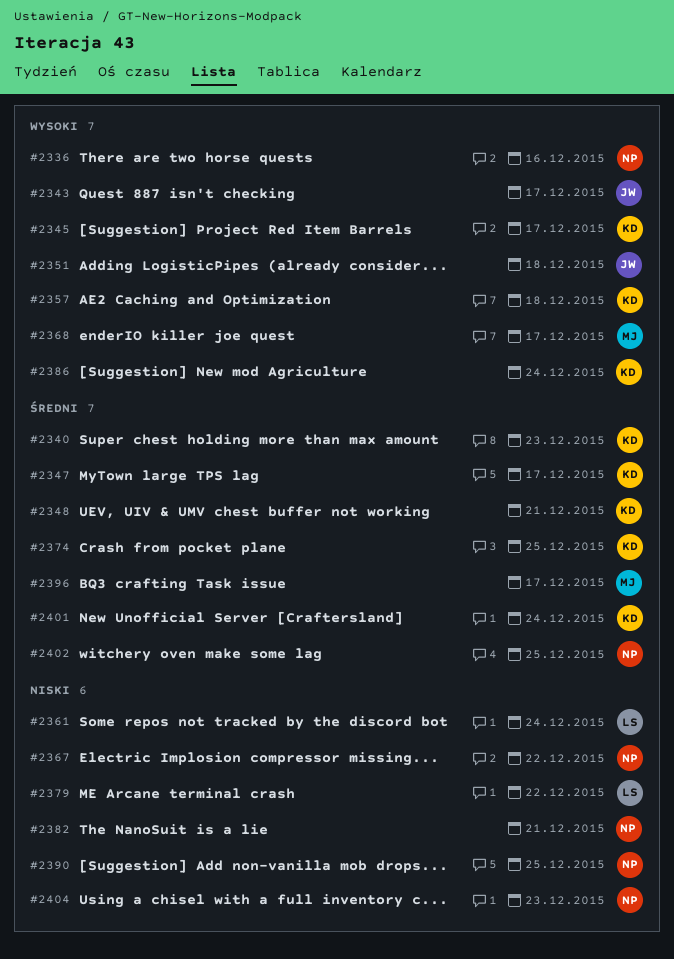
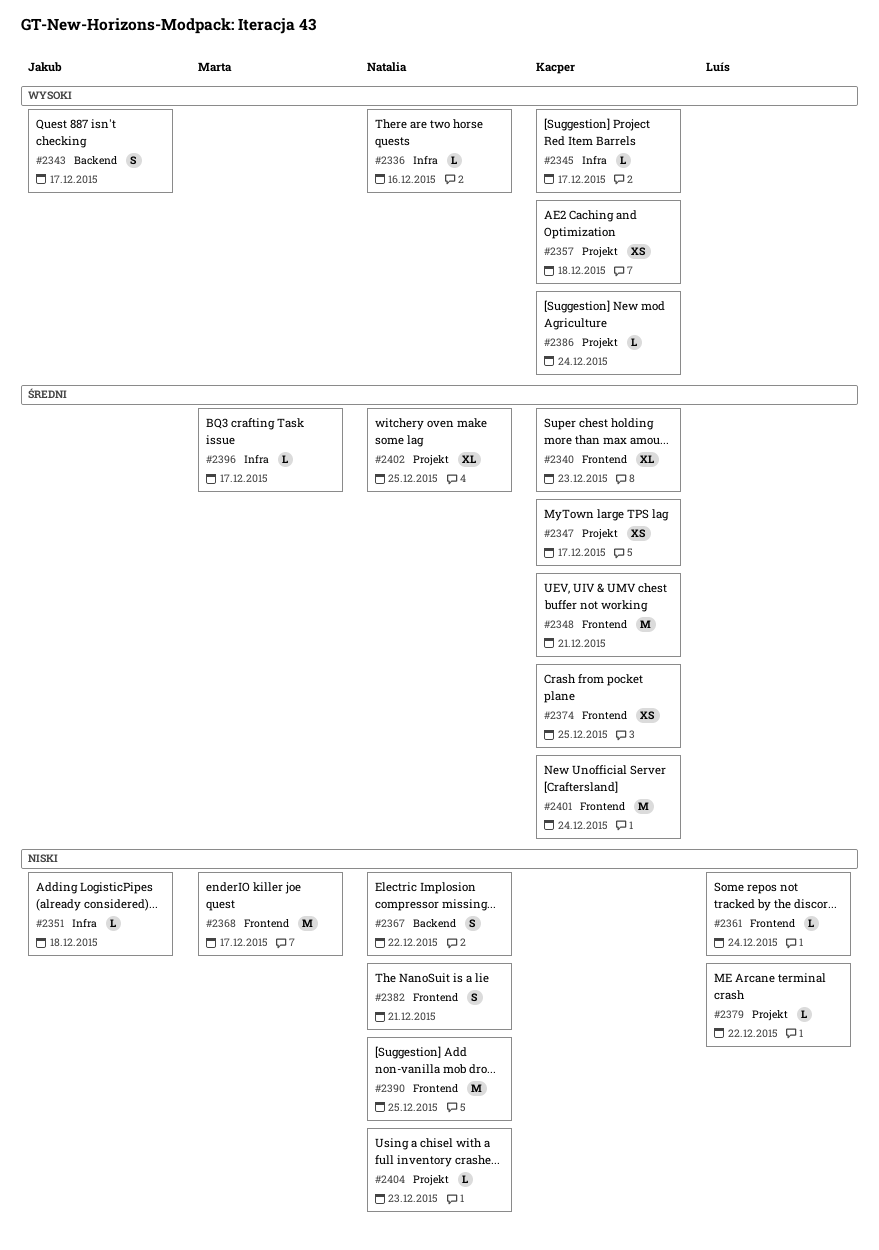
#2351, priority: Wysoki -> Niski
#2368, priority: Wysoki -> Niski

